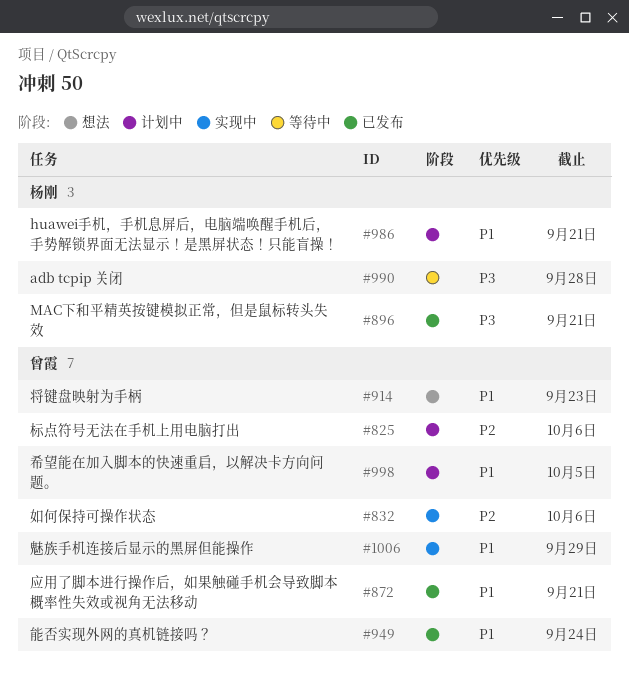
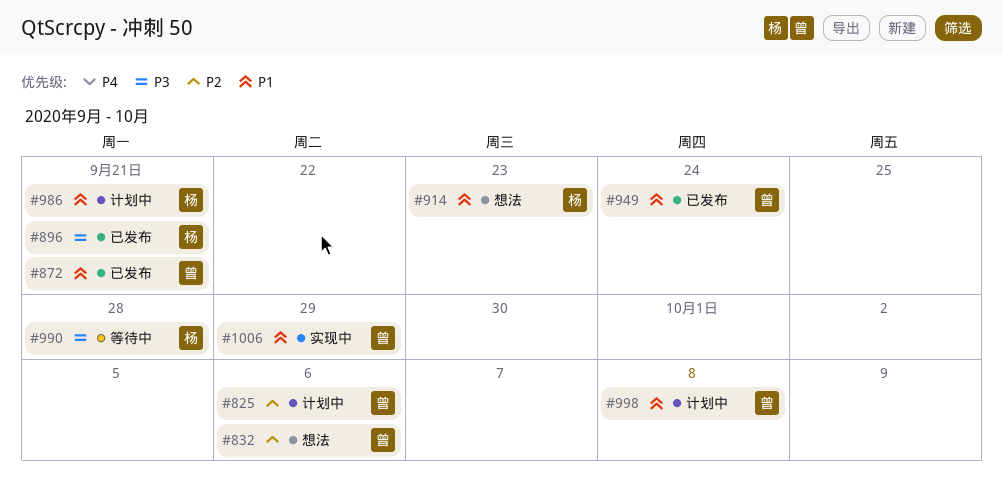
#832, status: 实现中 -> 想法
#914, owner: 曾霞 -> 杨刚
#998, due: Oct 5 -> Oct 8

